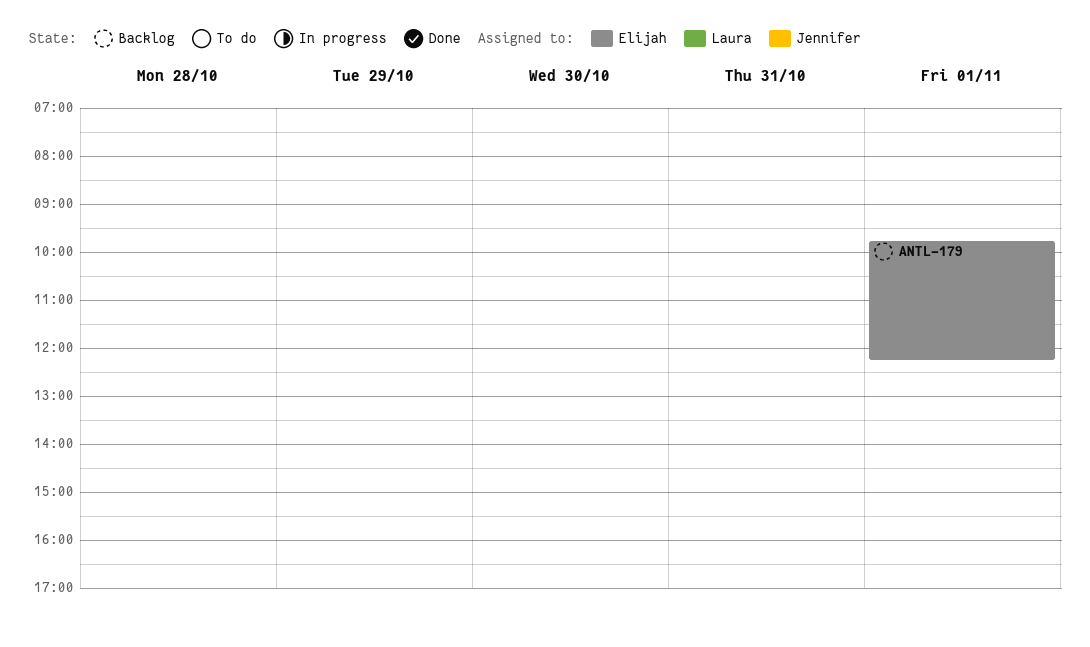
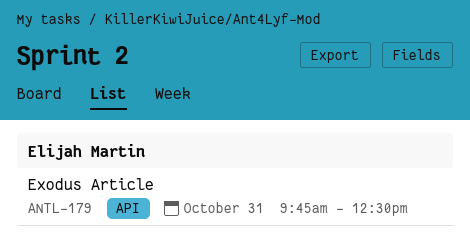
ANTL-179, day: Nov 1 -> Oct 31
ANTL-179, ends: 12:15 -> 12:30

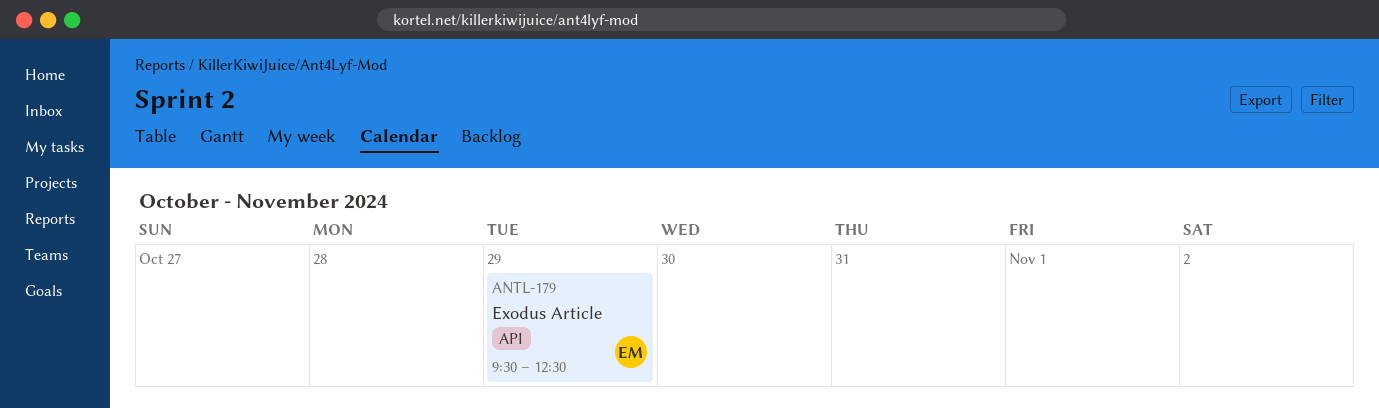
ANTL-179, day: Oct 31 -> Oct 29
ANTL-179, begins: 09:45 -> 09:30

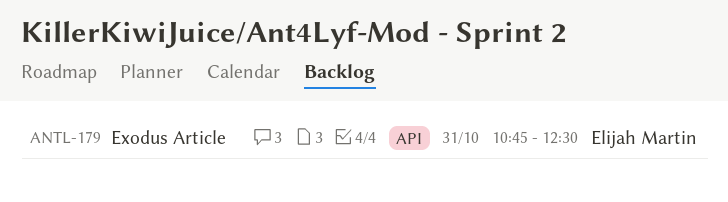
ANTL-179, day: Oct 29 -> Oct 31
ANTL-179, begins: 09:30 -> 10:45

